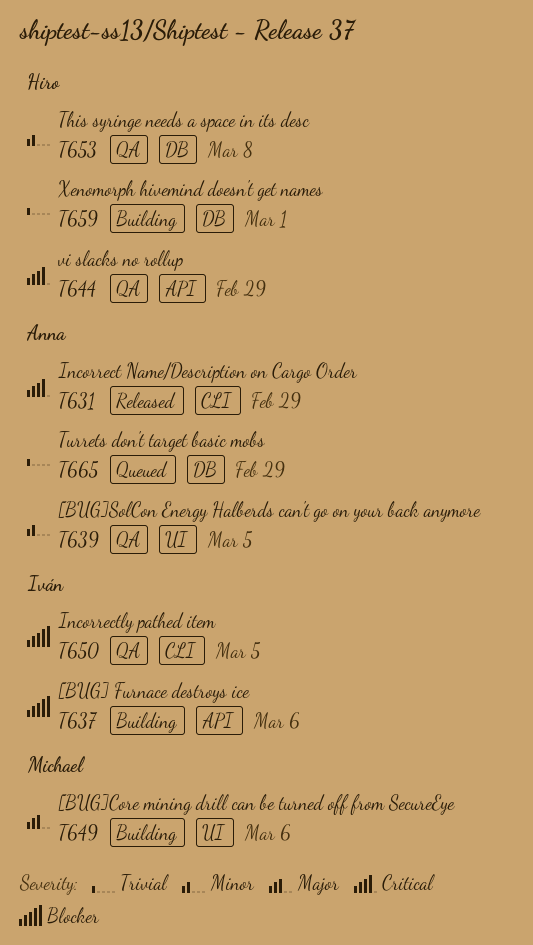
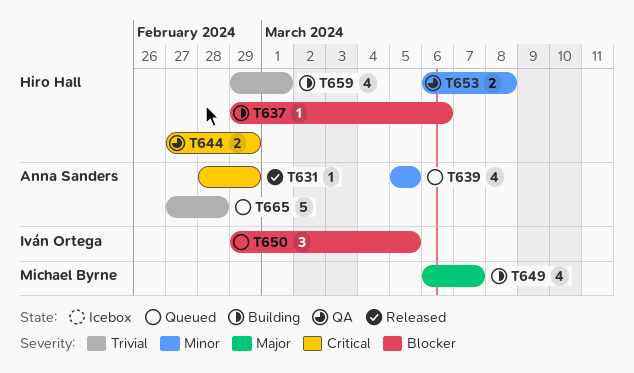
T637, owner: Iván Ortega -> Hiro Hall
T639, status: QA -> Queued
T649, due: Mar 6 -> Mar 7
T650, status: QA -> Queued
T665, due: Feb 29 -> Feb 28

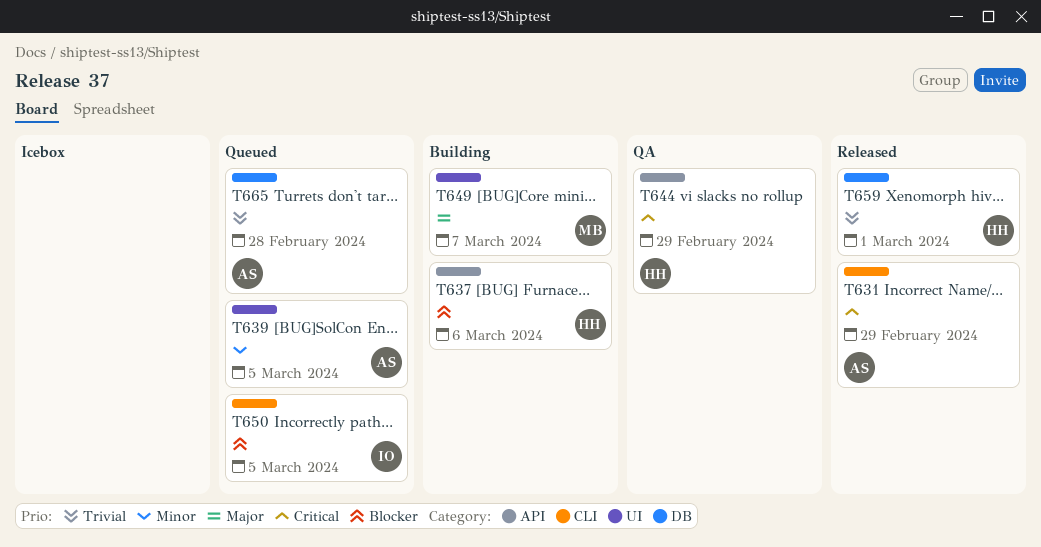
T653: present -> none
T659, status: Building -> Released

